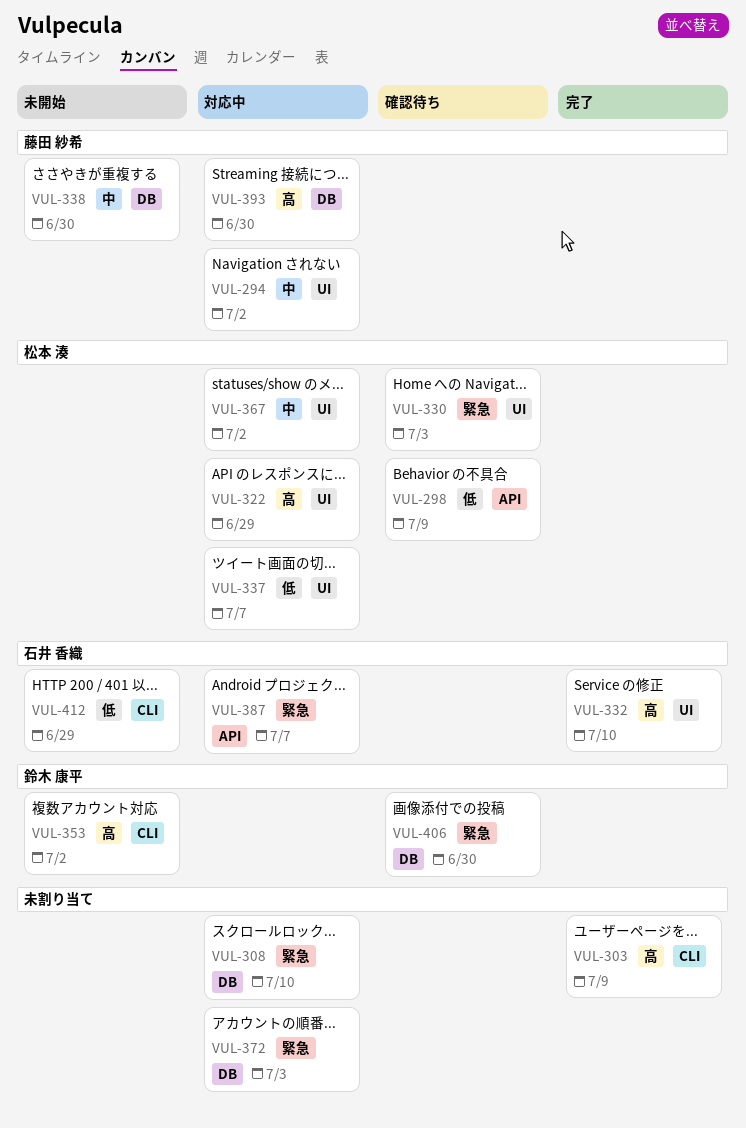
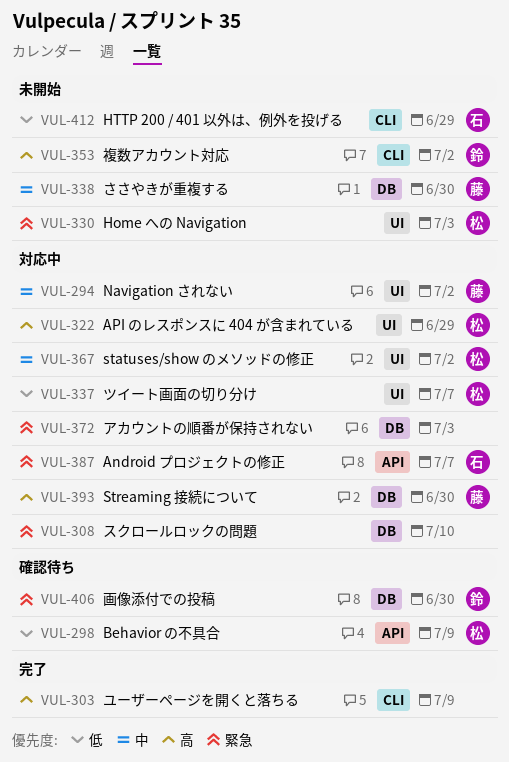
VUL-330, status: 確認待ち -> 未開始
VUL-332: present -> none

